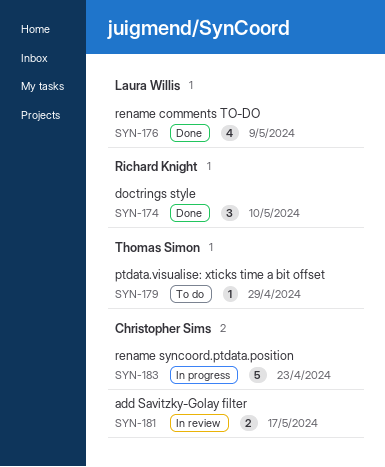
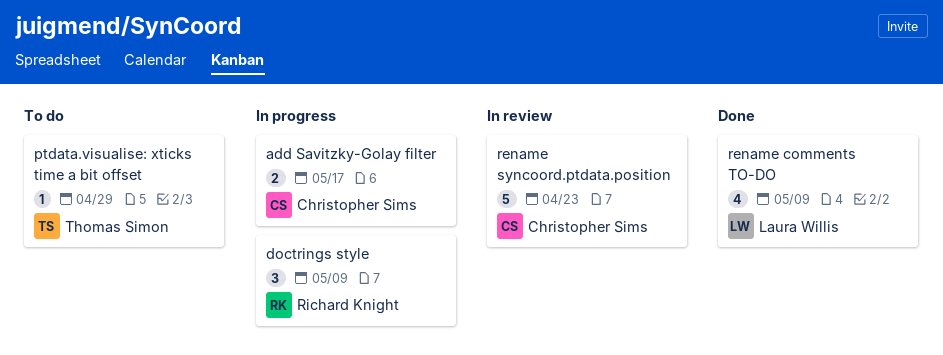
add Savitzky-Golay filter, status: In review -> In progress
doctrings style, status: Done -> In progress
doctrings style, due: May 10 -> May 9
rename syncoord.ptdata.position, status: In progress -> In review

